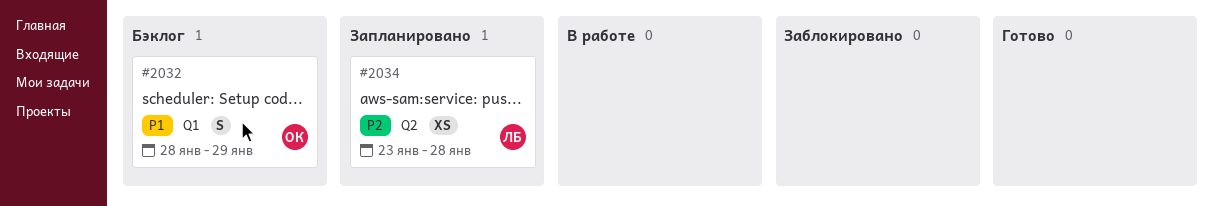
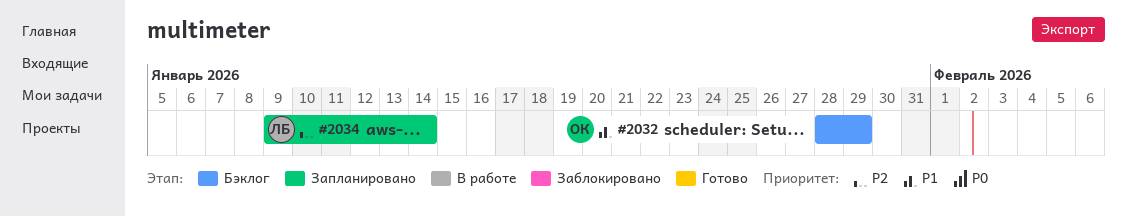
#2034, start: Jan 23 -> Jan 9
#2034, due: Jan 28 -> Jan 14

